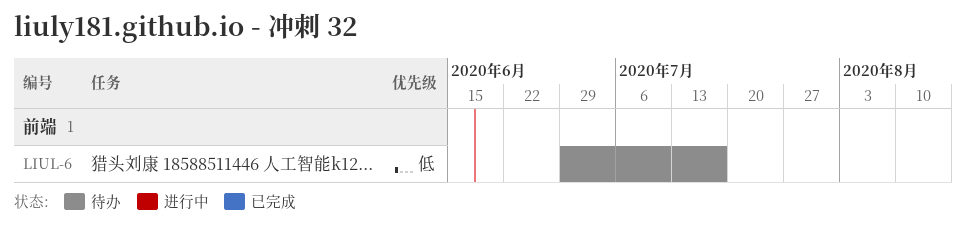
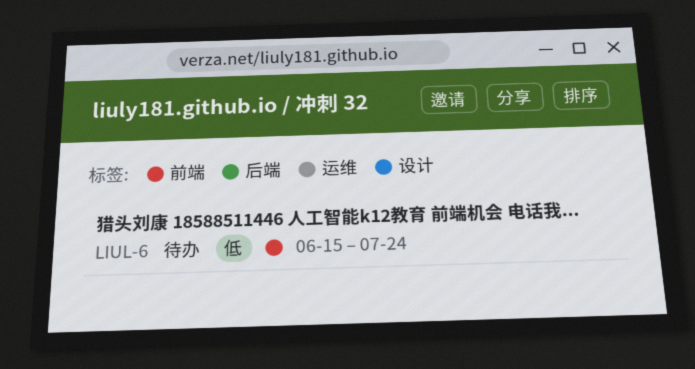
LIUL-6, start: Jun 29 -> Jun 15
LIUL-6, due: Jul 17 -> Jul 24

